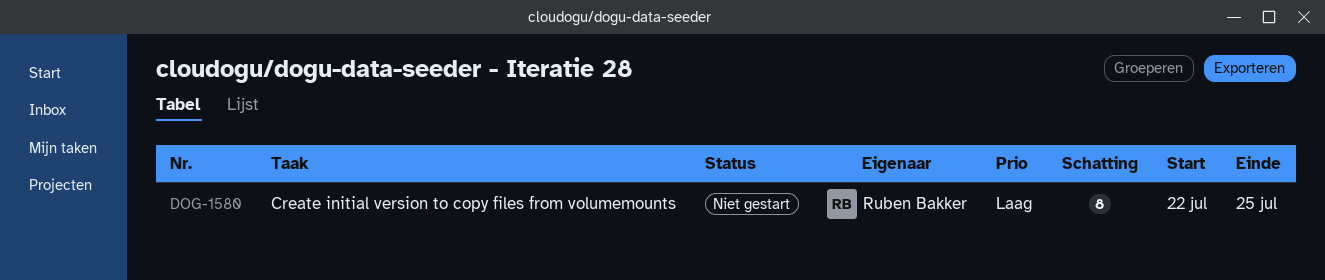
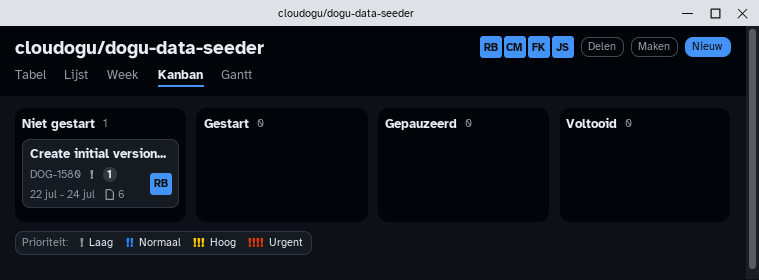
DOG-1580, estimate: 8 -> 1
DOG-1580, due: Jul 25 -> Jul 24

